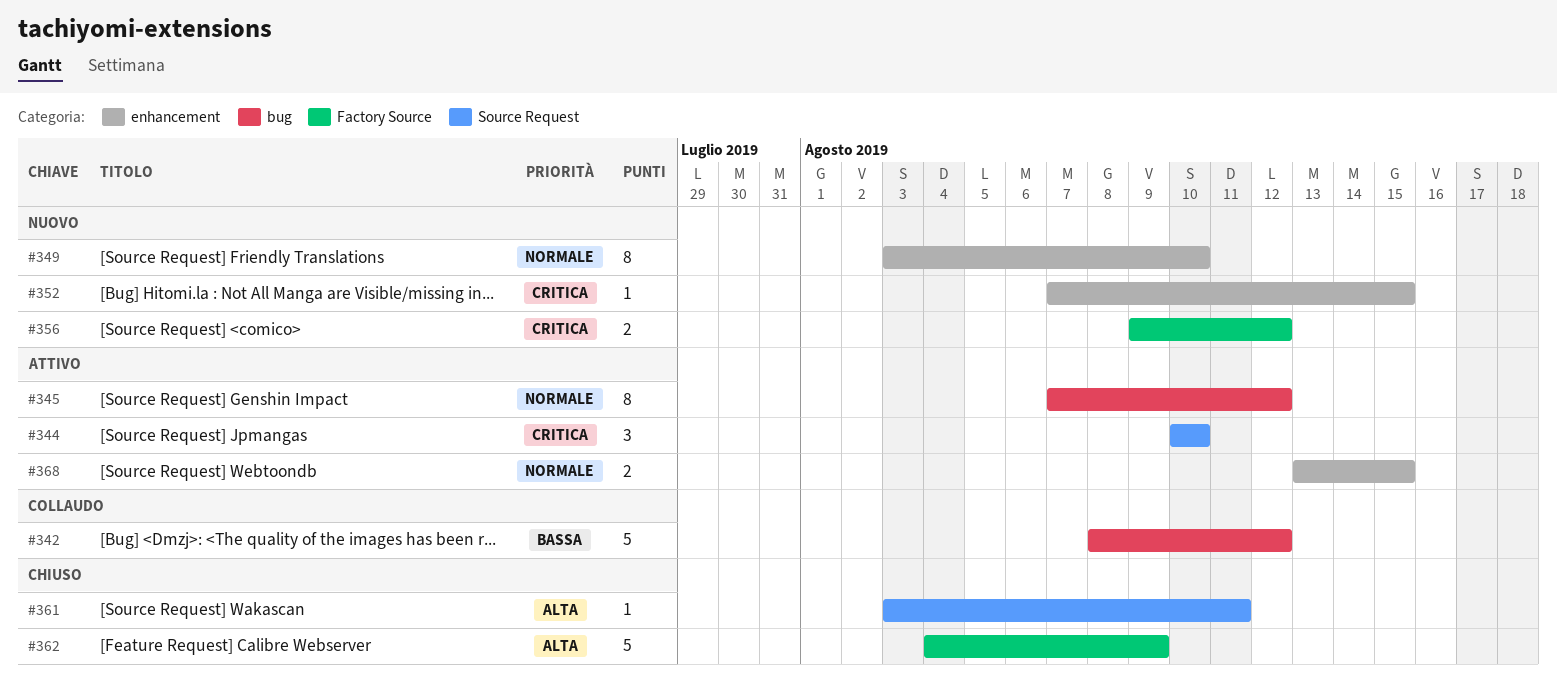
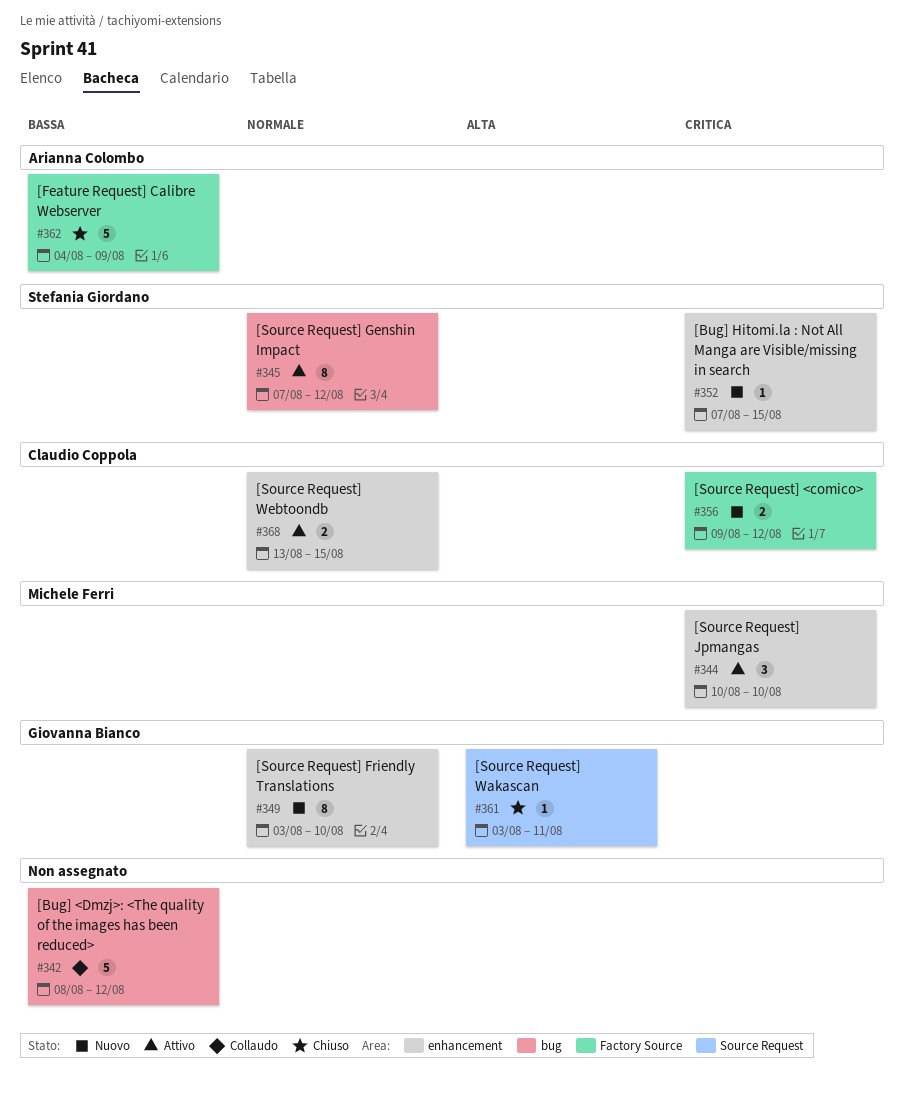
#344, label: Source Request -> enhancement
#362, priority: Alta -> Bassa

